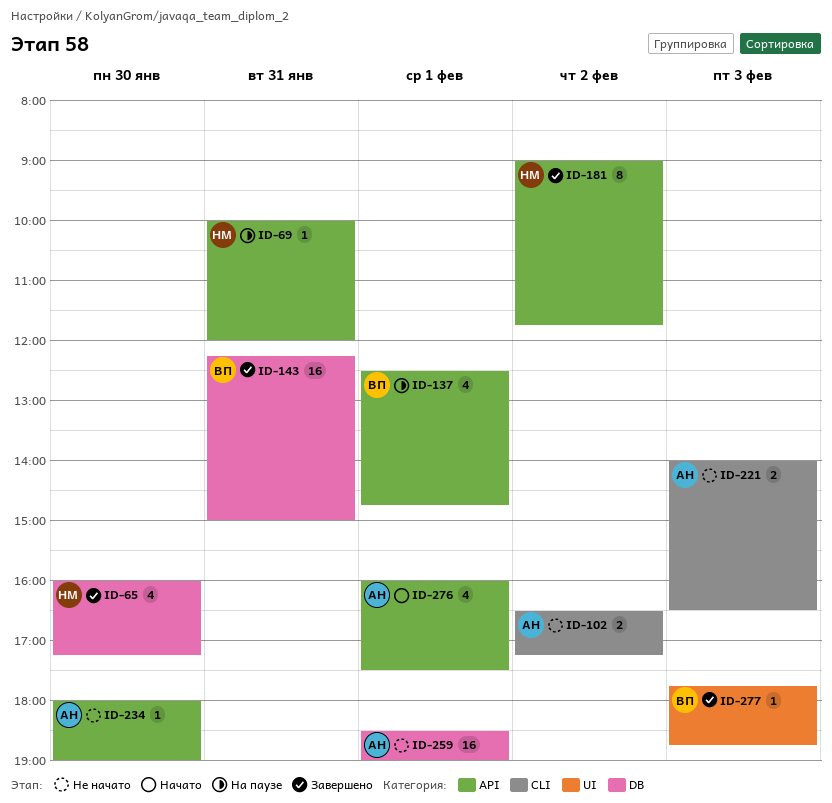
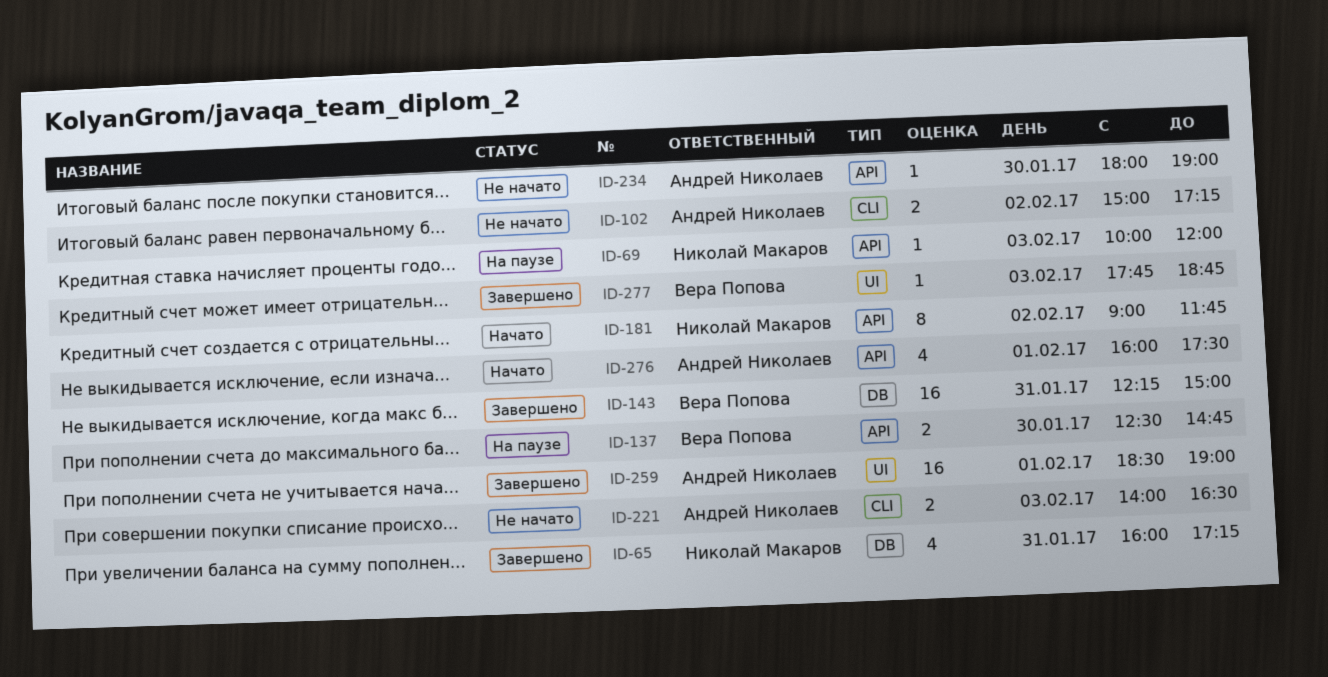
ID-65, day: Jan 30 -> Jan 31
ID-69, day: Jan 31 -> Feb 3
ID-102, begins: 16:30 -> 15:00
ID-137, estimate: 4 -> 2
ID-137, day: Feb 1 -> Jan 30
ID-181, status: Завершено -> Начато
ID-259, status: Не начато -> Завершено
ID-259, label: DB -> UI

